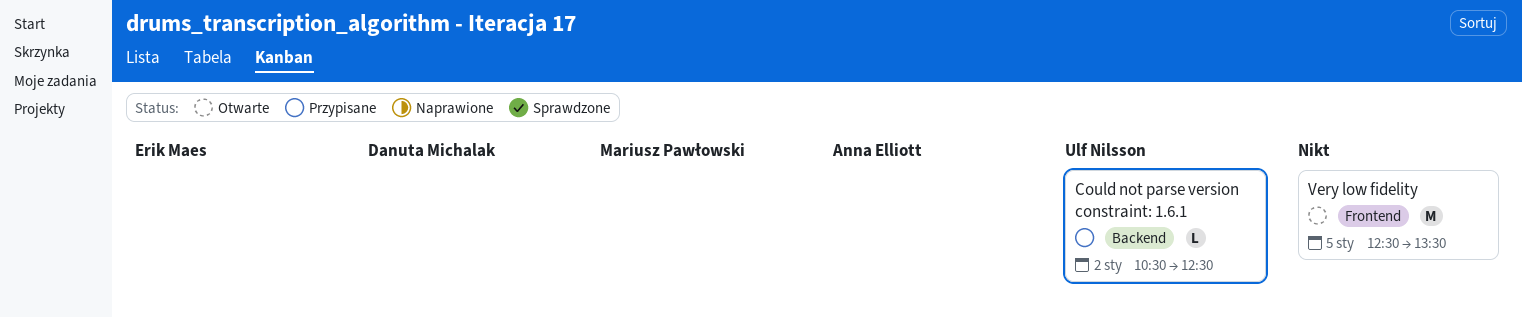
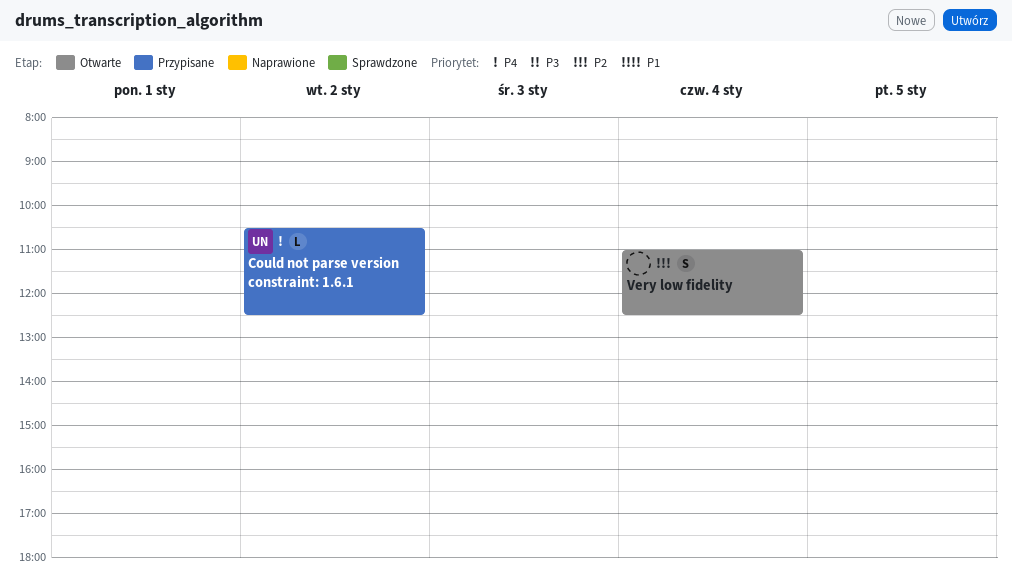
Very low fidelity, estimate: M -> S
Very low fidelity, day: Jan 5 -> Jan 4
Very low fidelity, begins: 12:30 -> 11:00
Very low fidelity, ends: 13:30 -> 12:30

